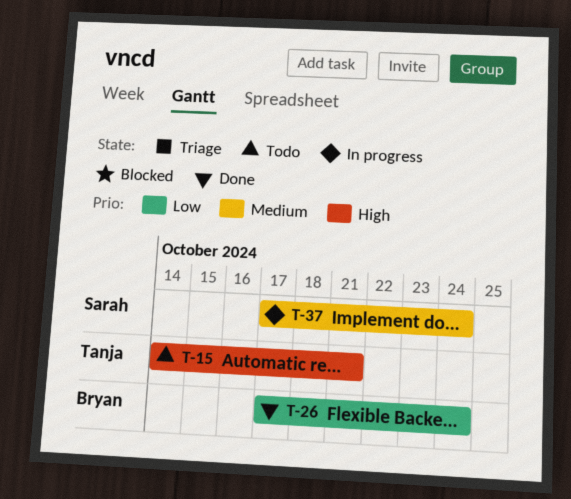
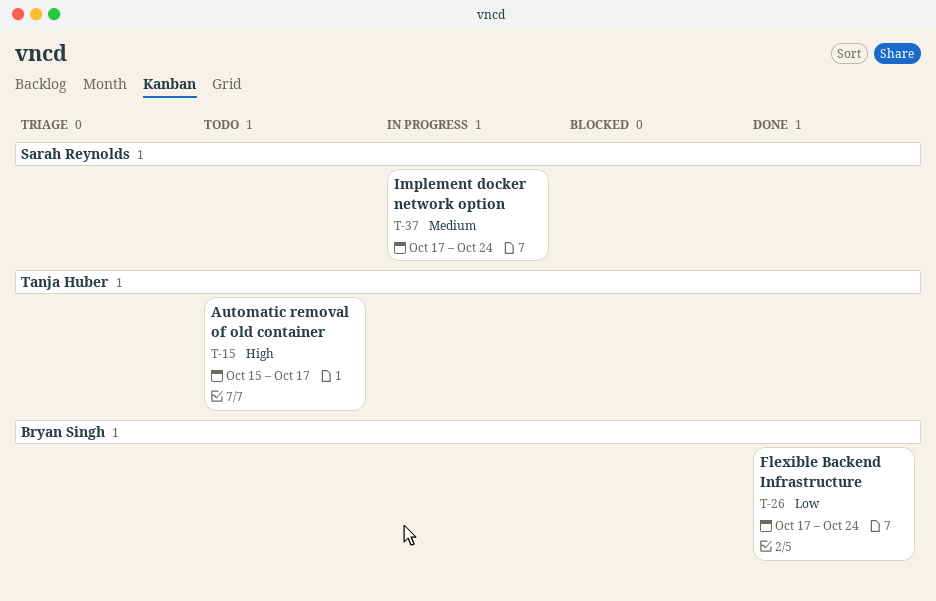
T-15, start: Oct 14 -> Oct 15
T-15, due: Oct 21 -> Oct 17

